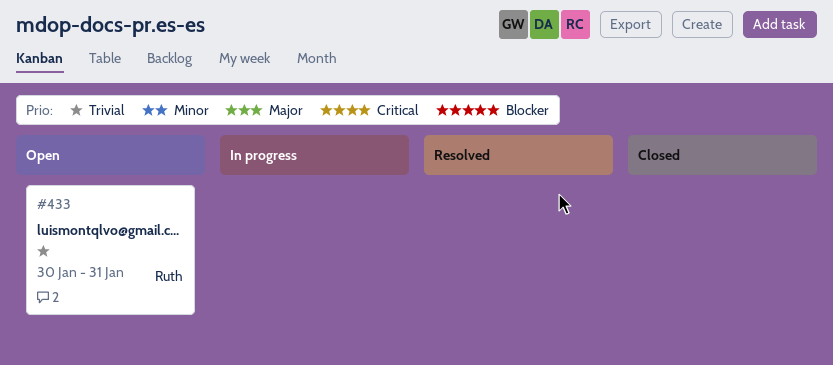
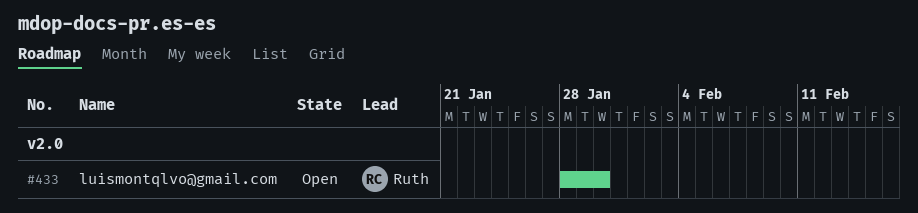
#433, start: Jan 30 -> Jan 28
#433, due: Jan 31 -> Jan 30

